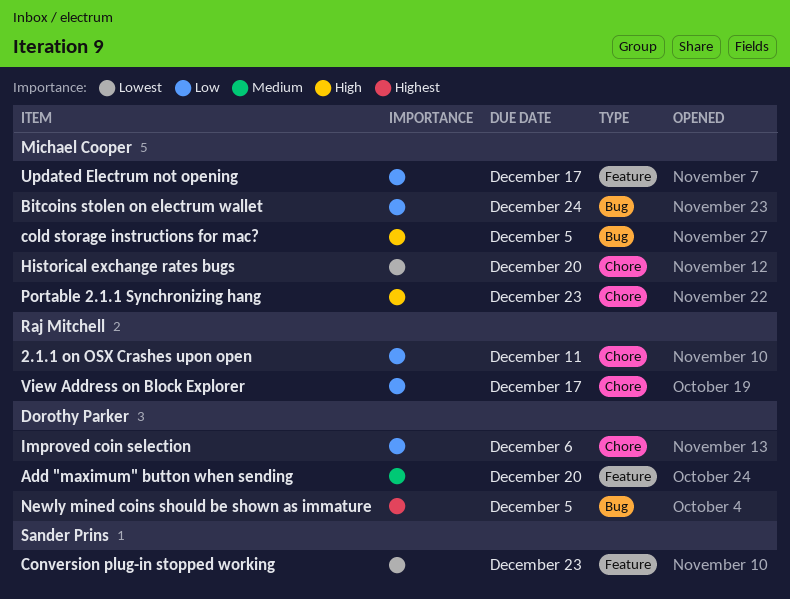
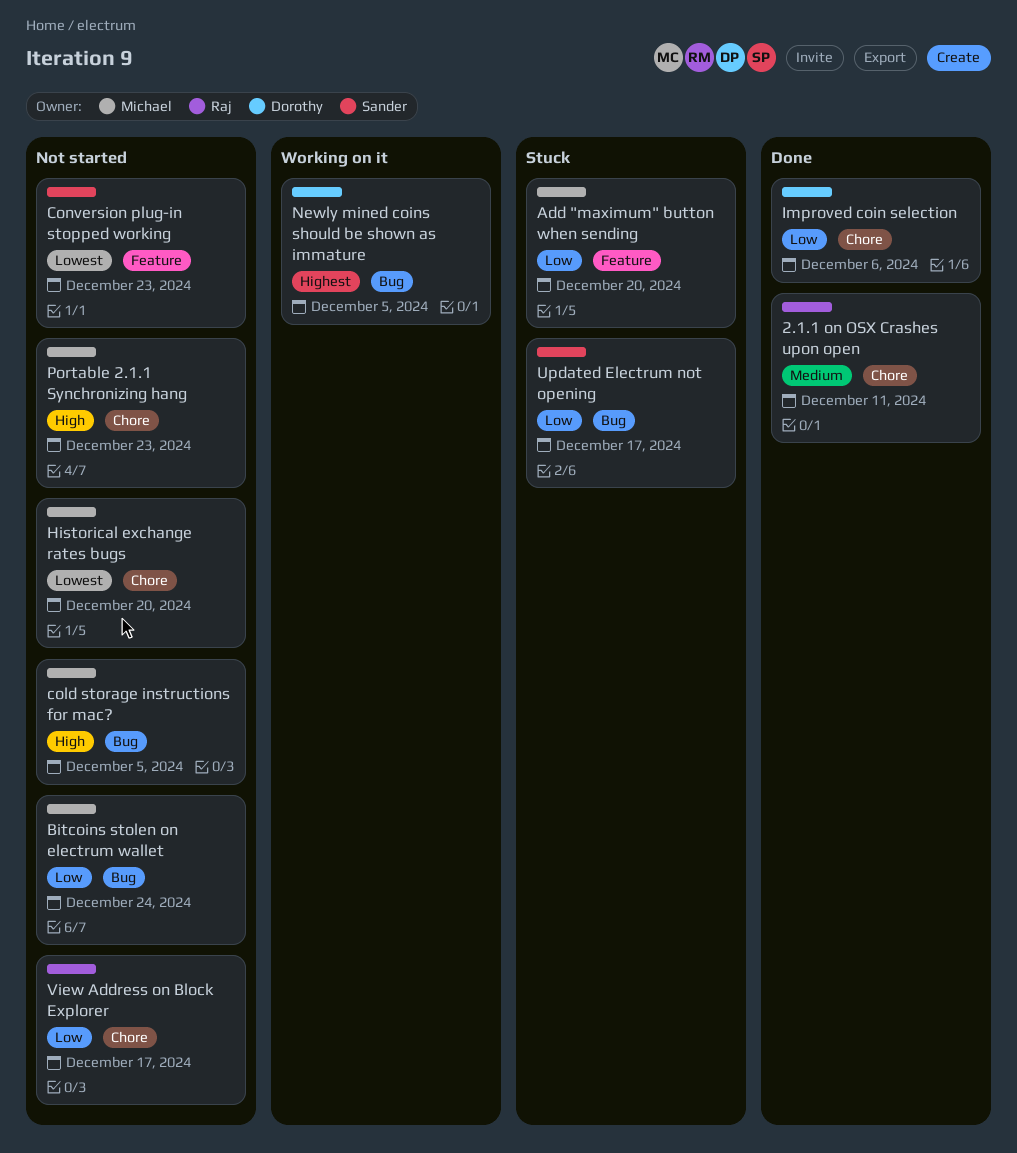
2.1.1 on OSX Crashes upon open, priority: Low -> Medium
Add "maximum" button when sending, owner: Dorothy Parker -> Michael Cooper
Add "maximum" button when sending, priority: Medium -> Low
Updated Electrum not opening, owner: Michael Cooper -> Sander Prins
Updated Electrum not opening, label: Feature -> Bug

